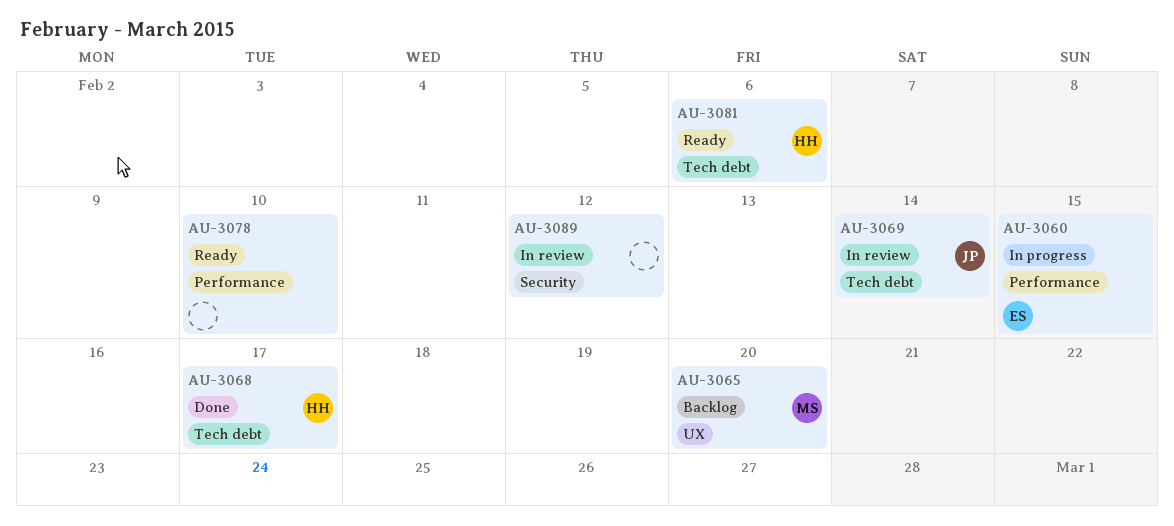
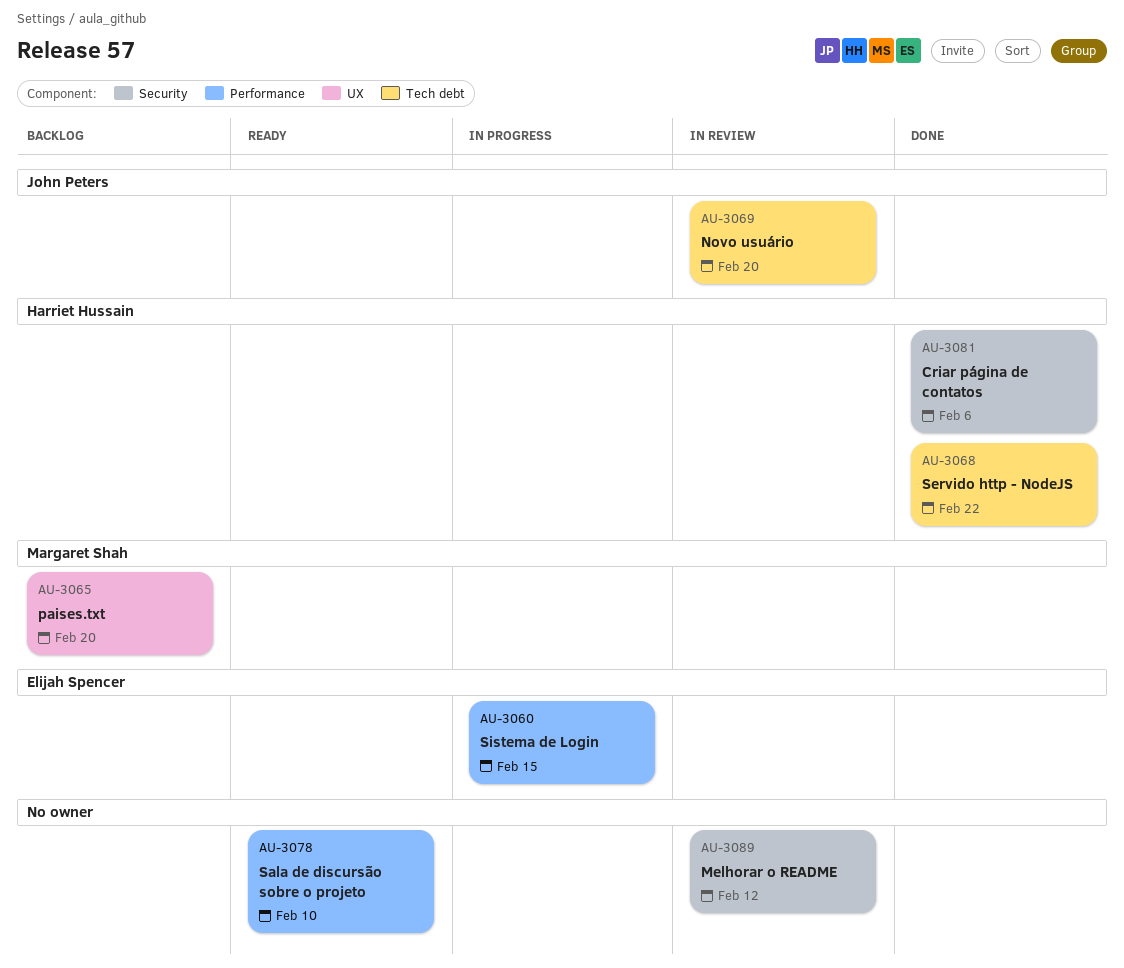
AU-3068, due: Feb 17 -> Feb 22
AU-3069, due: Feb 14 -> Feb 20
AU-3081, status: Ready -> Done
AU-3081, label: Tech debt -> Security

